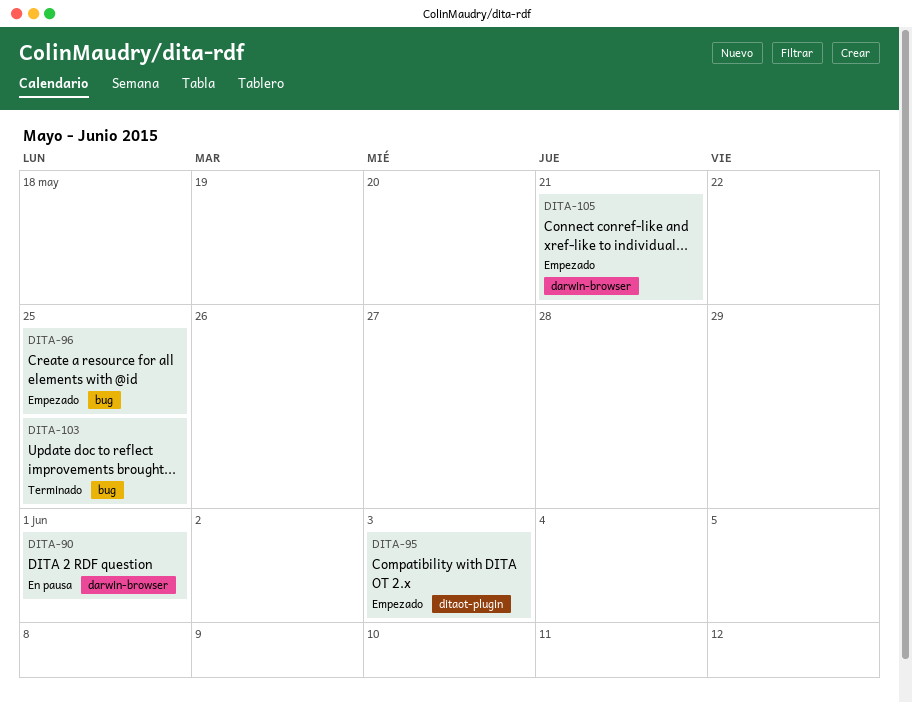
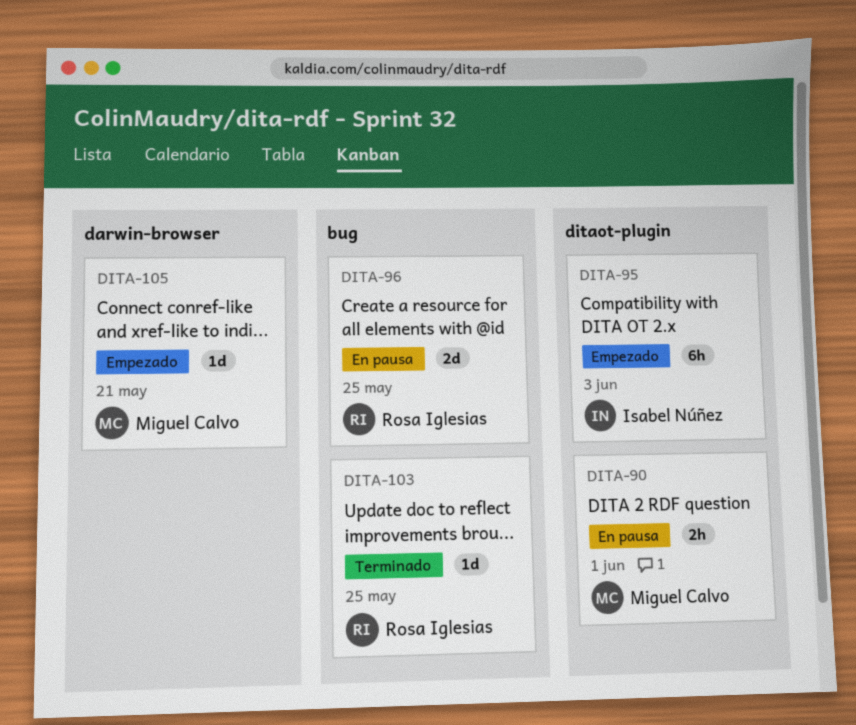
DITA-90, label: darwin-browser -> ditaot-plugin
DITA-96, status: Empezado -> En pausa

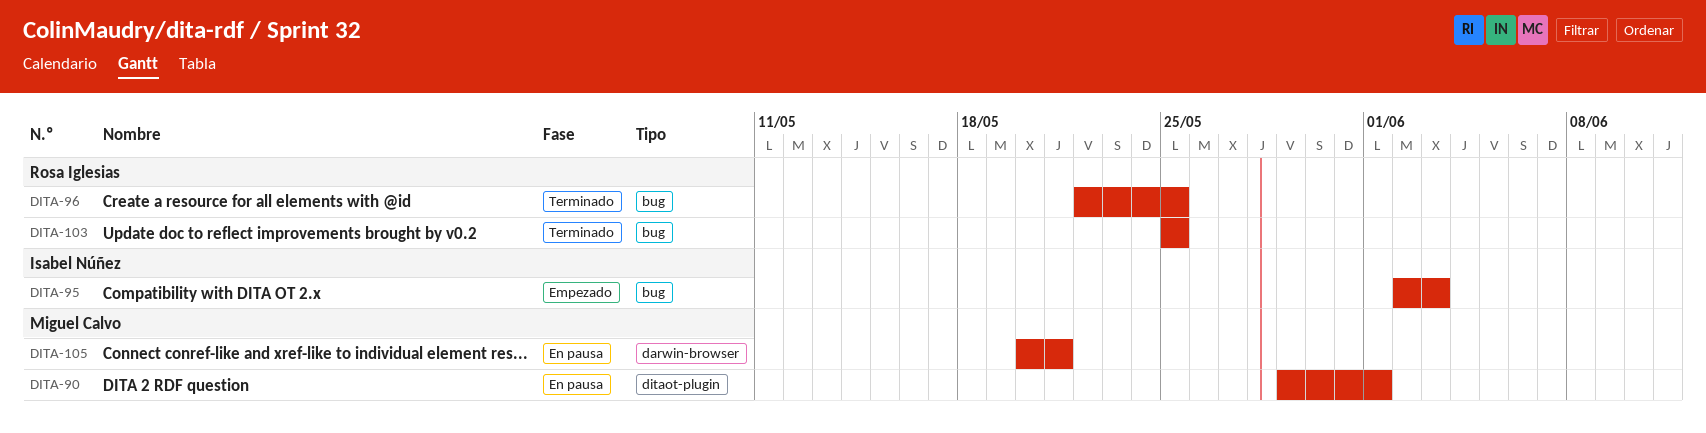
DITA-95, label: ditaot-plugin -> bug
DITA-96, status: En pausa -> Terminado
DITA-105, status: Empezado -> En pausa

